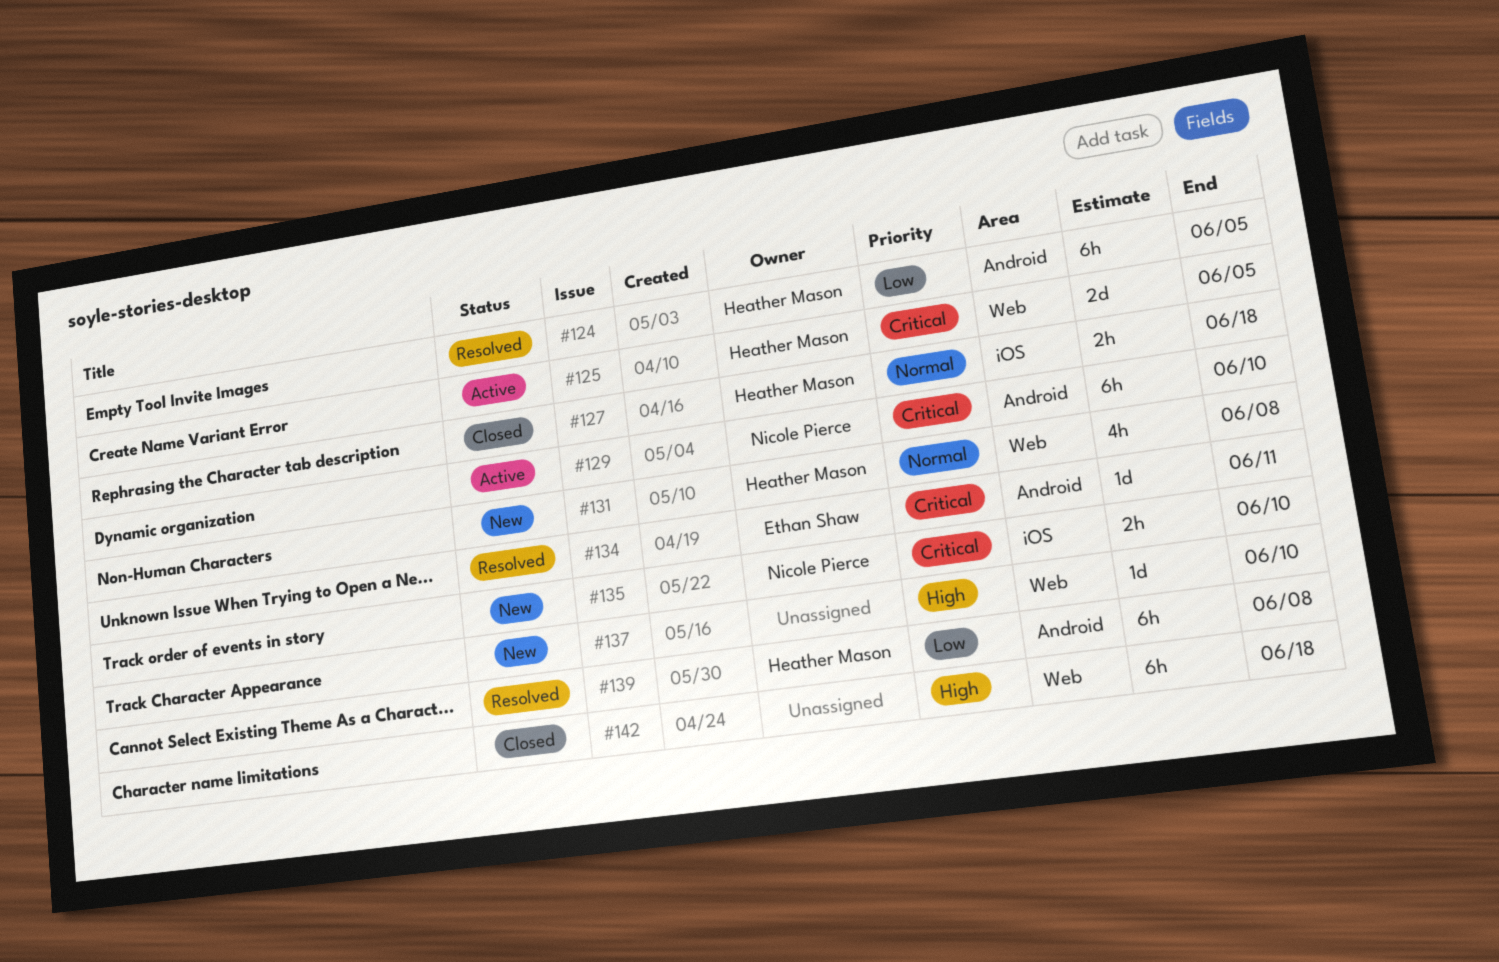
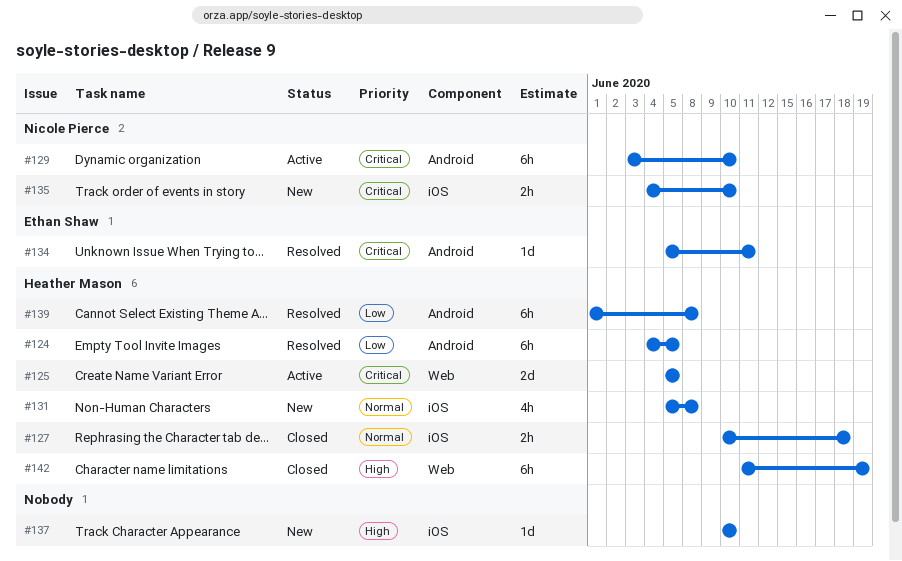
#131, label: Web -> iOS
#137, label: Web -> iOS
#142, owner: none -> Heather Mason
#142, due: Jun 18 -> Jun 19

